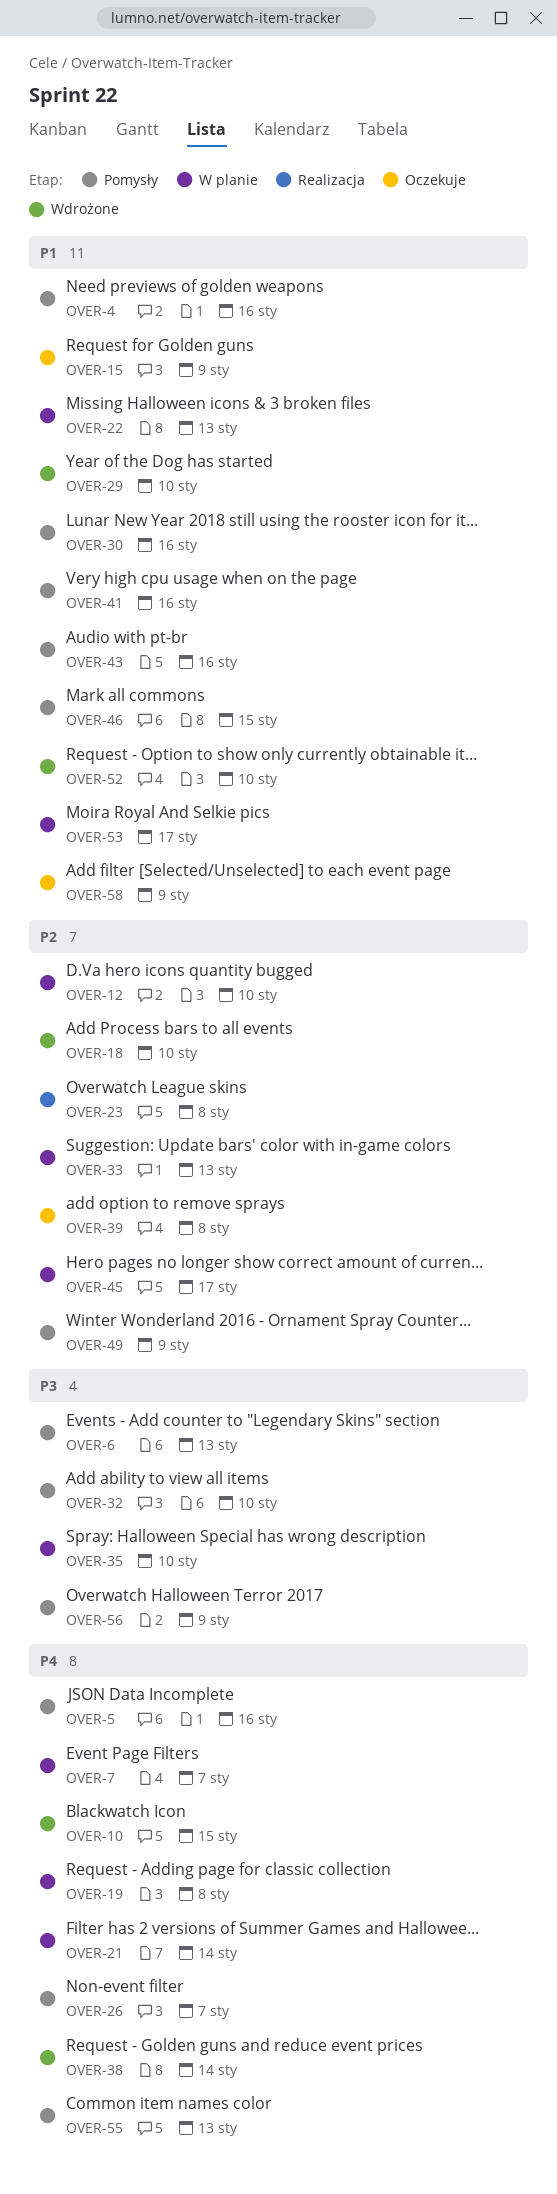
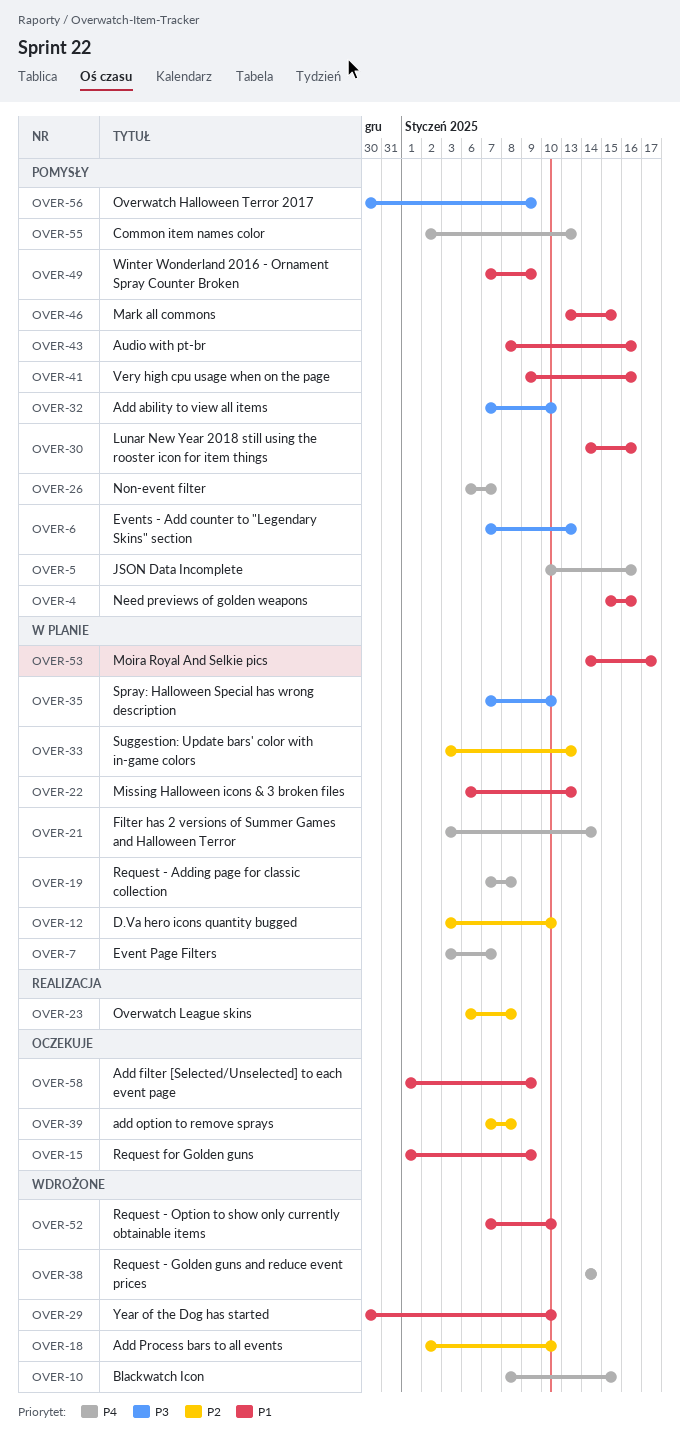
OVER-45: present -> none
OVER-49, priority: P2 -> P1

